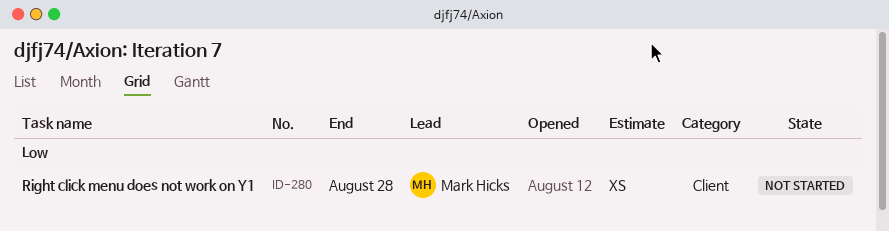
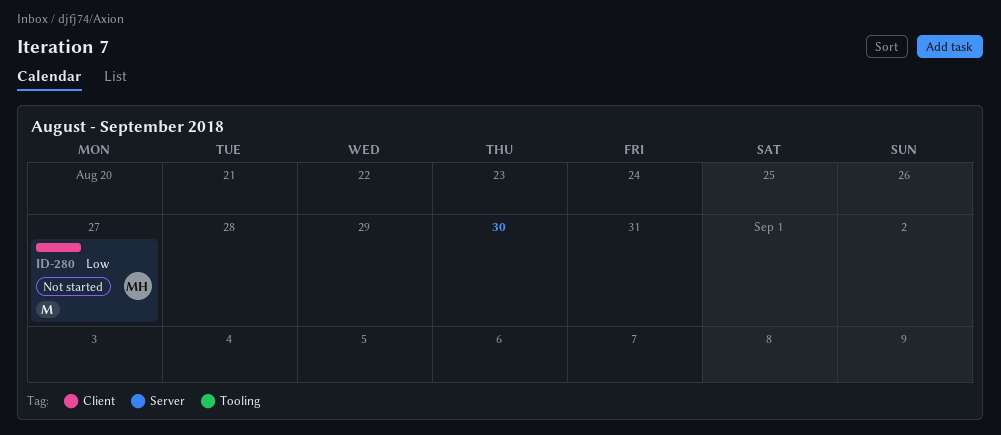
ID-280, estimate: XS -> M
ID-280, due: Aug 28 -> Aug 27

